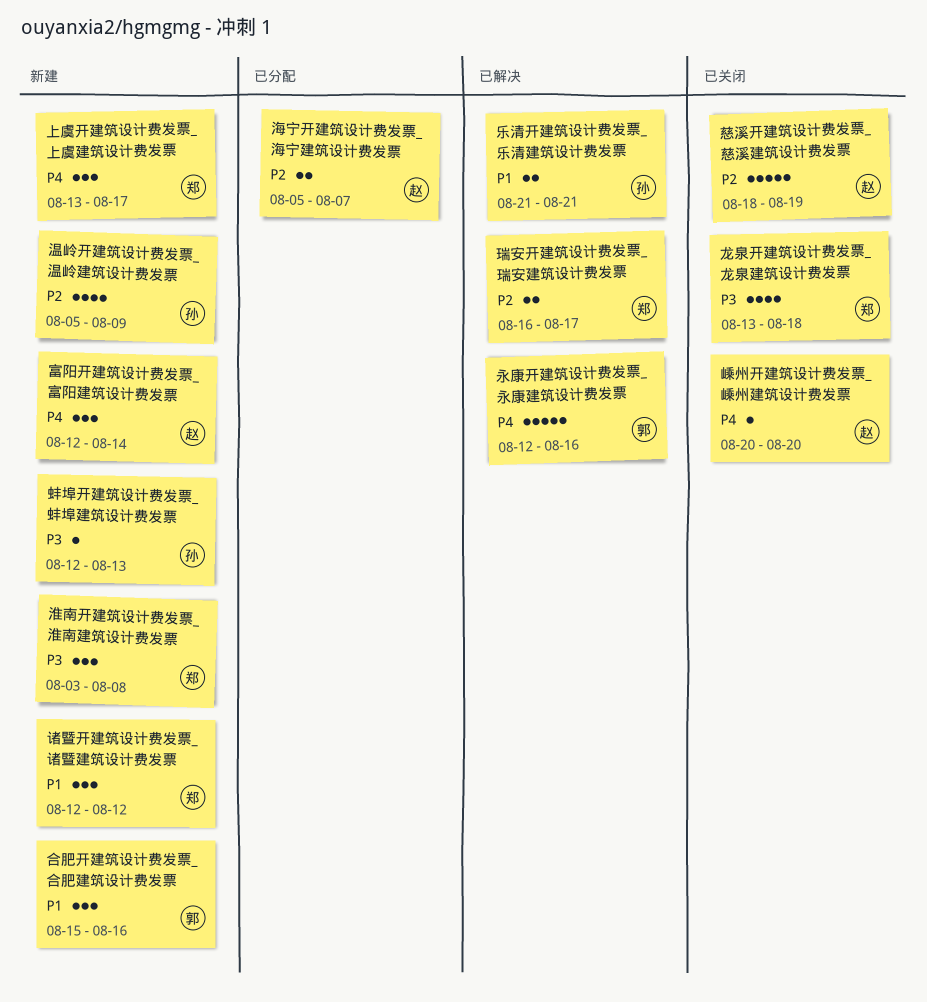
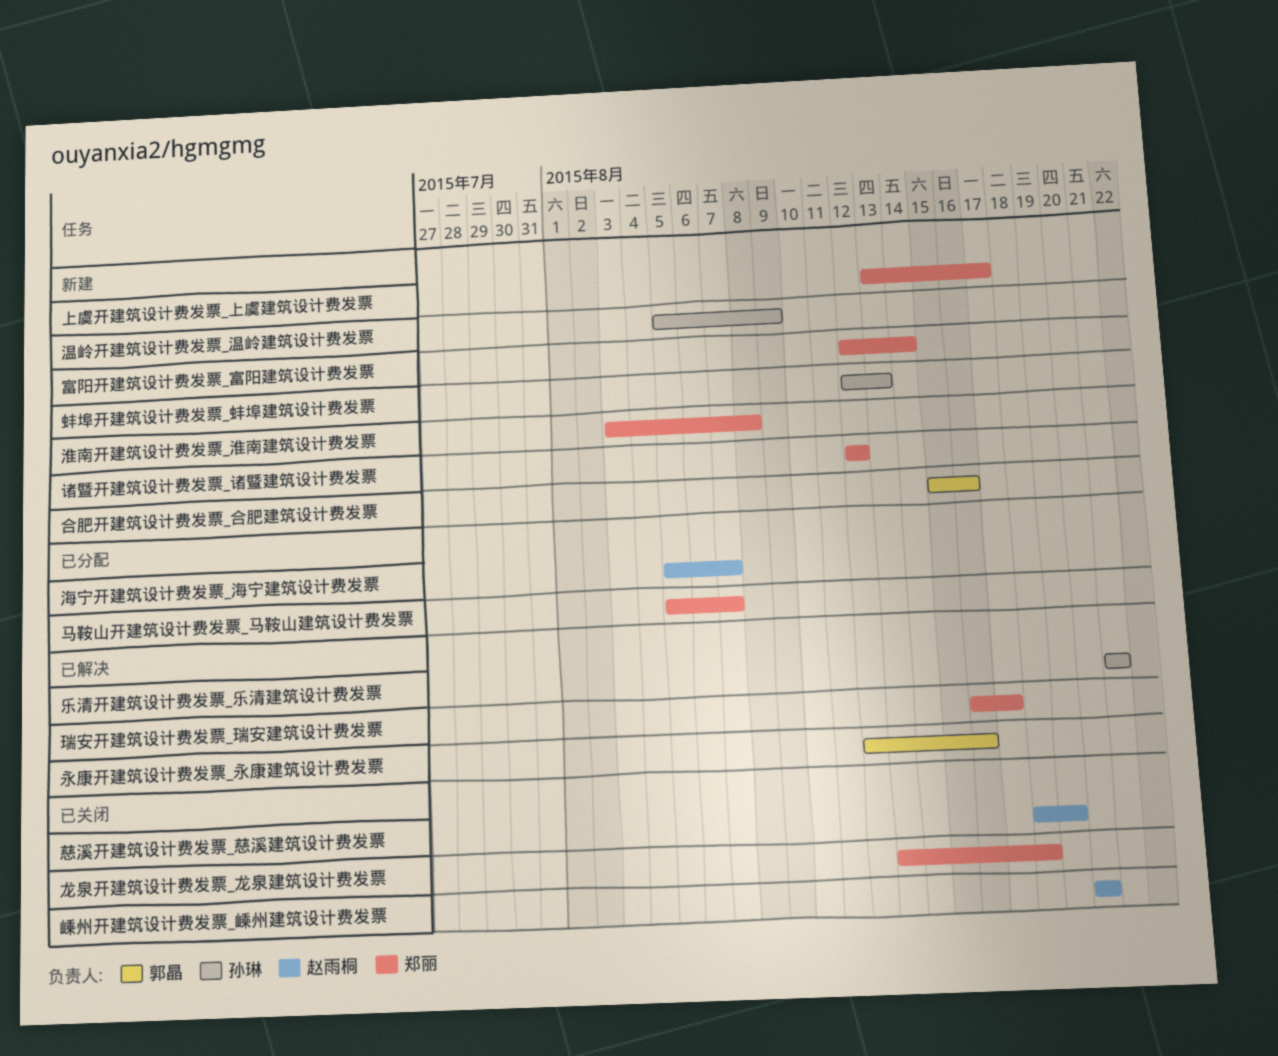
富阳开建筑设计费发票_富阳建筑设计费发票, owner: 赵雨桐 -> 郑丽
马鞍山开建筑设计费发票_马鞍山建筑设计费发票: none -> present

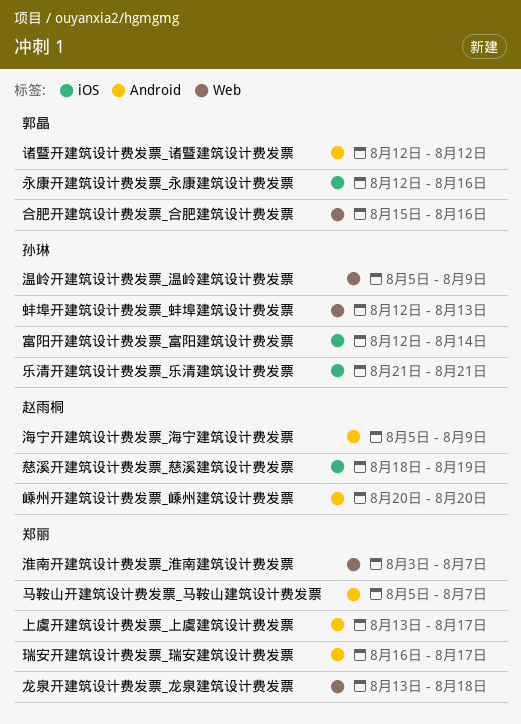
富阳开建筑设计费发票_富阳建筑设计费发票, owner: 郑丽 -> 孙琳
海宁开建筑设计费发票_海宁建筑设计费发票, due: Aug 7 -> Aug 9
淮南开建筑设计费发票_淮南建筑设计费发票, due: Aug 8 -> Aug 7
诸暨开建筑设计费发票_诸暨建筑设计费发票, owner: 郑丽 -> 郭晶

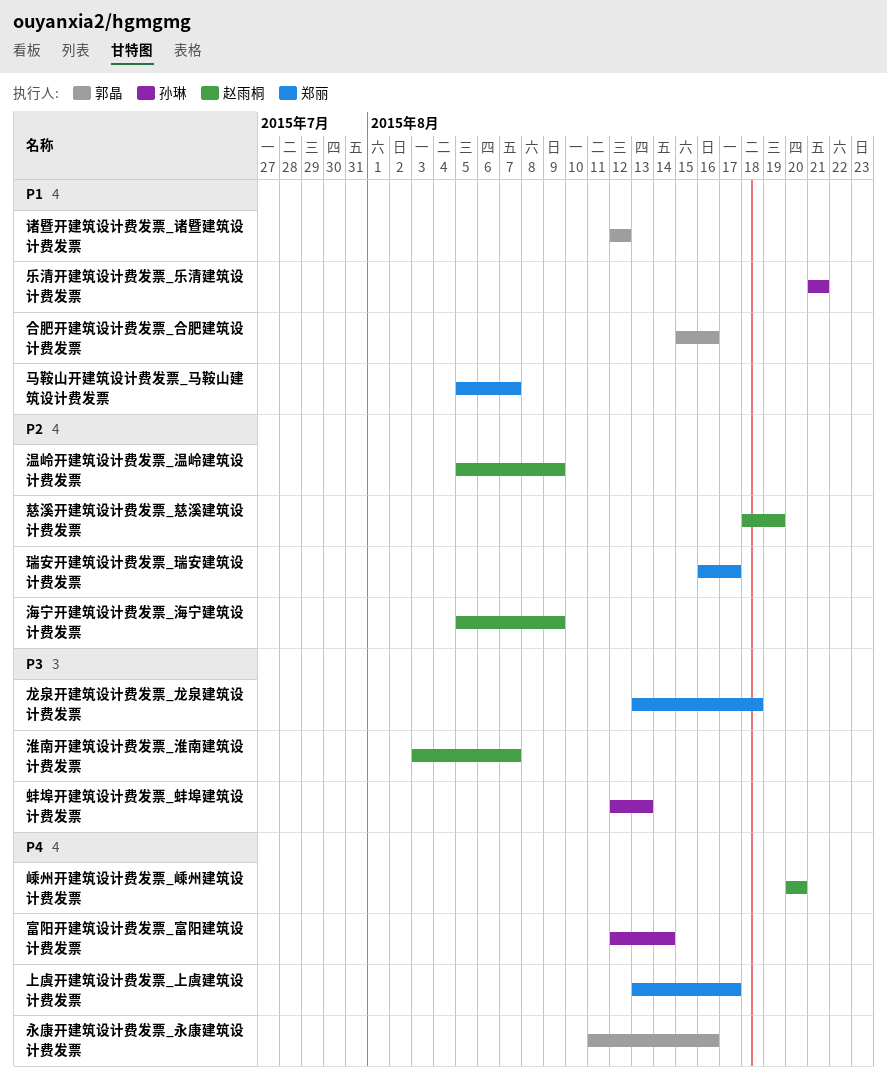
永康开建筑设计费发票_永康建筑设计费发票, start: Aug 12 -> Aug 11
淮南开建筑设计费发票_淮南建筑设计费发票, owner: 郑丽 -> 赵雨桐
温岭开建筑设计费发票_温岭建筑设计费发票, owner: 孙琳 -> 赵雨桐

